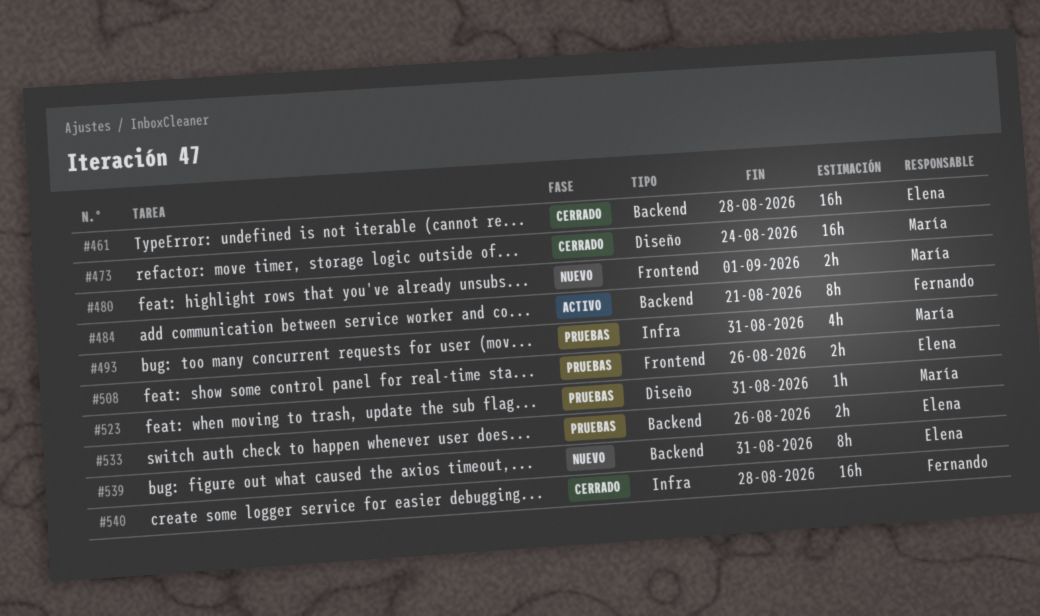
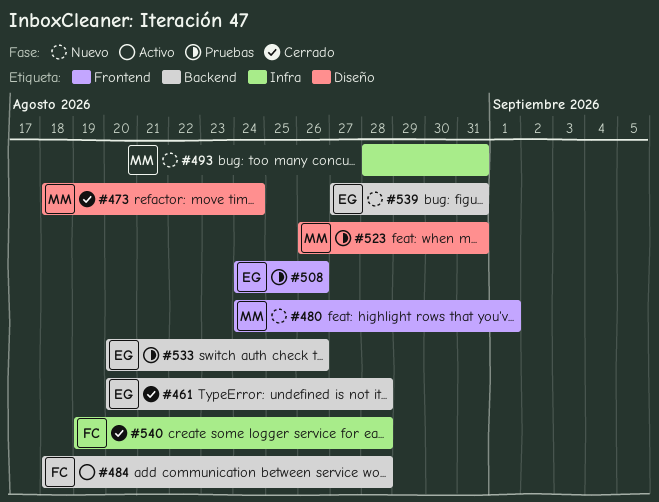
#484, due: Aug 21 -> Aug 28
#493, status: Pruebas -> Nuevo

